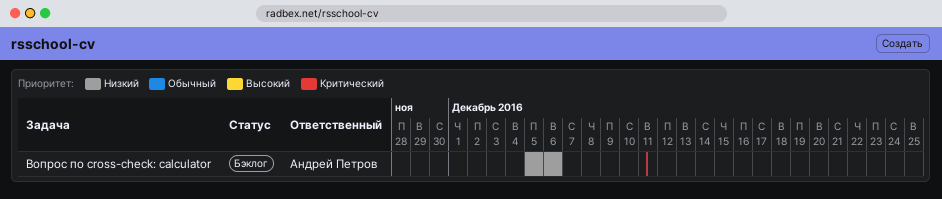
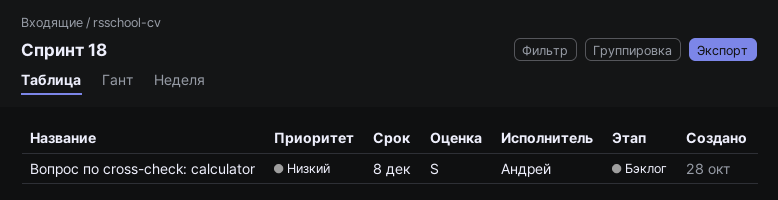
Вопрос по cross-check: calculator, due: Dec 6 -> Dec 8

